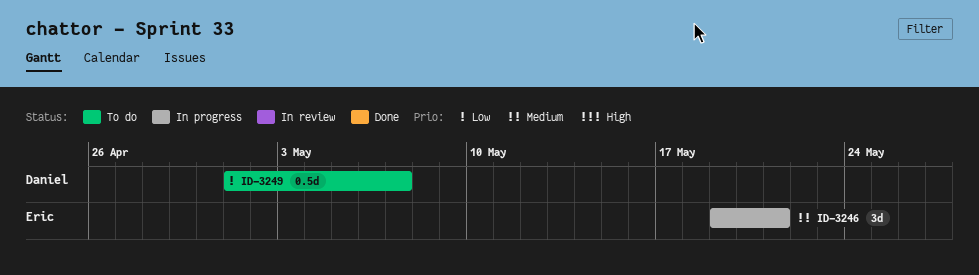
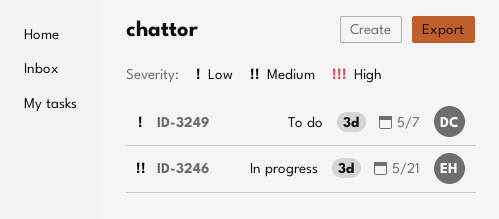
ID-3249, estimate: 0.5d -> 3d

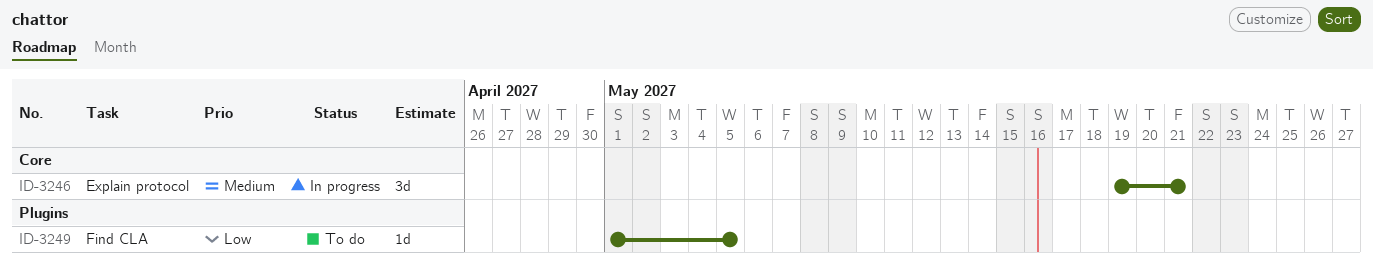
ID-3249, estimate: 3d -> 1d
ID-3249, due: May 7 -> May 5

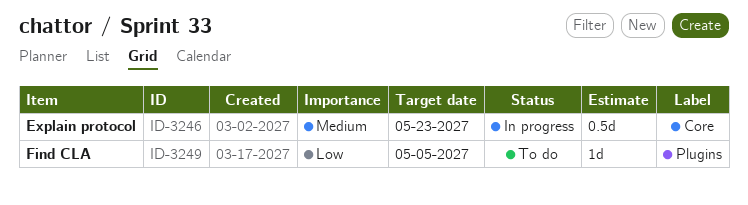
ID-3246, estimate: 3d -> 0.5d
ID-3246, due: May 21 -> May 23

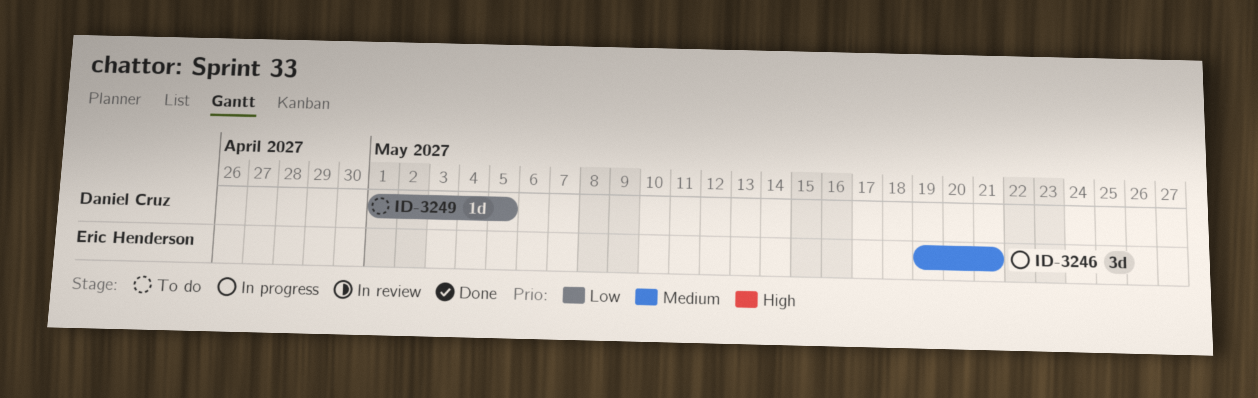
ID-3246, estimate: 0.5d -> 3d
ID-3246, due: May 23 -> May 21

